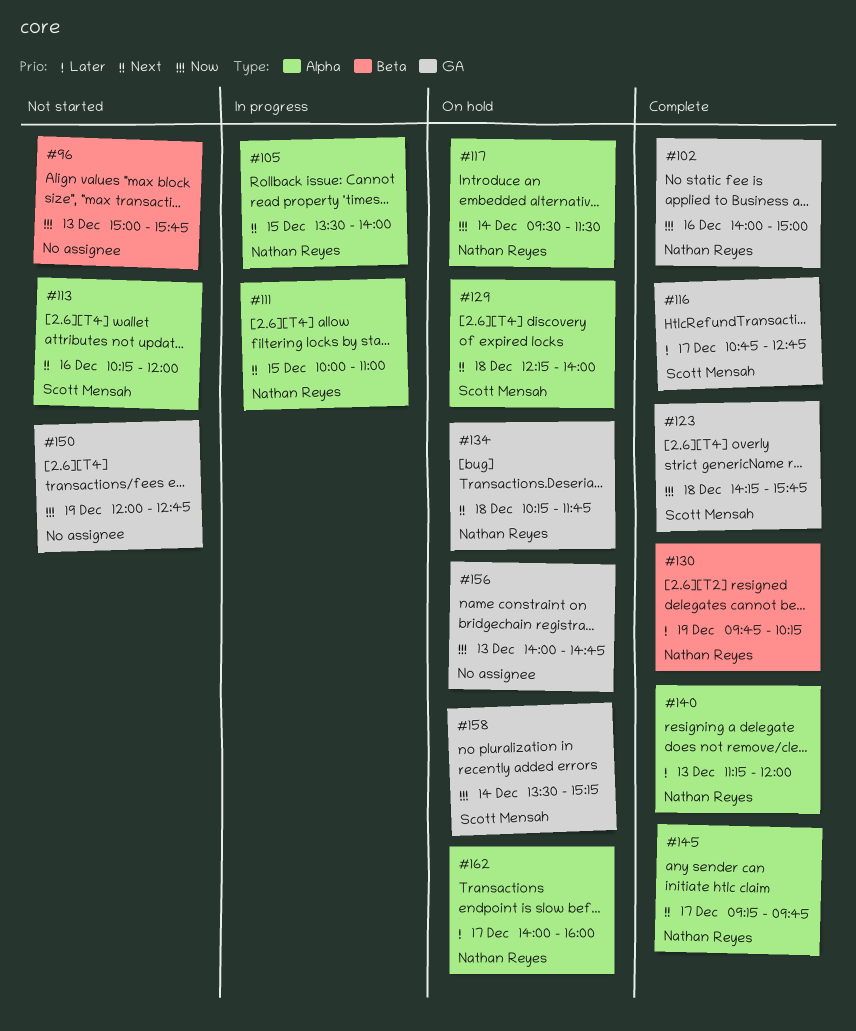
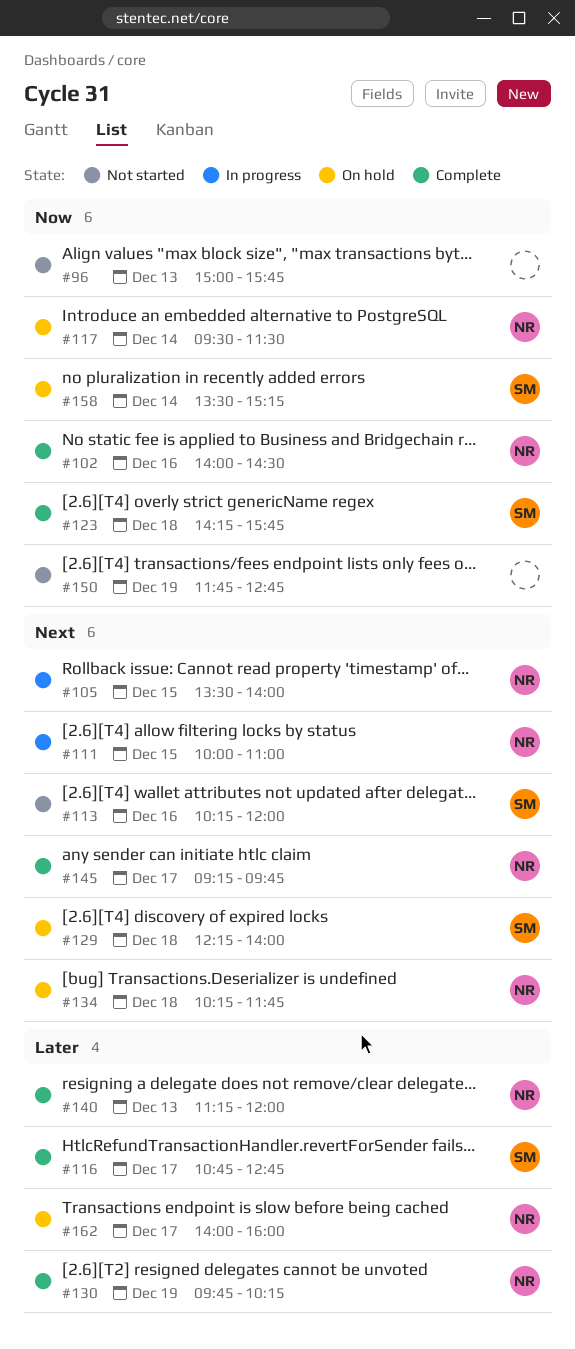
#102, ends: 15:00 -> 14:30
#150, begins: 12:00 -> 11:45
#156: present -> none

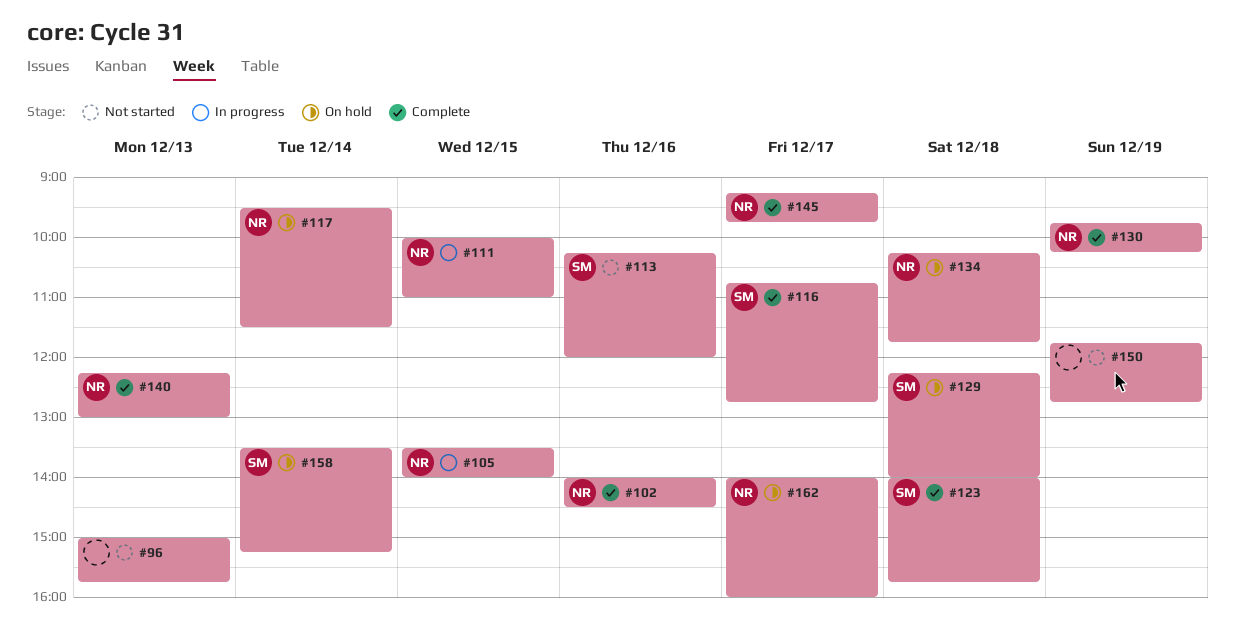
#123, begins: 14:15 -> 14:00
#140, begins: 11:15 -> 12:15
#140, ends: 12:00 -> 13:00

